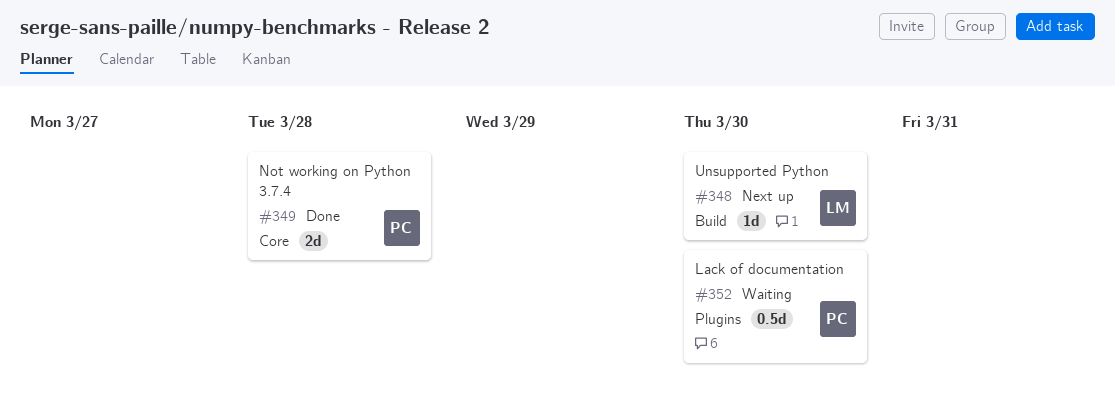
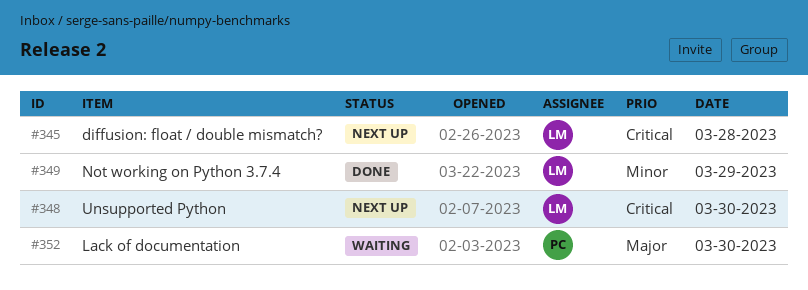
#345: none -> present
#349, owner: PC -> LM
#349, day: Mar 28 -> Mar 29

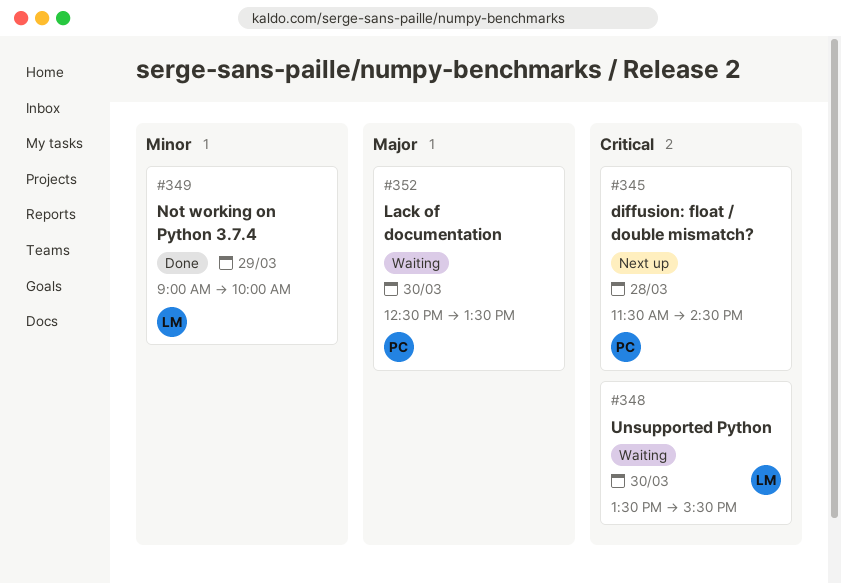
#345, owner: LM -> PC
#348, status: Next up -> Waiting

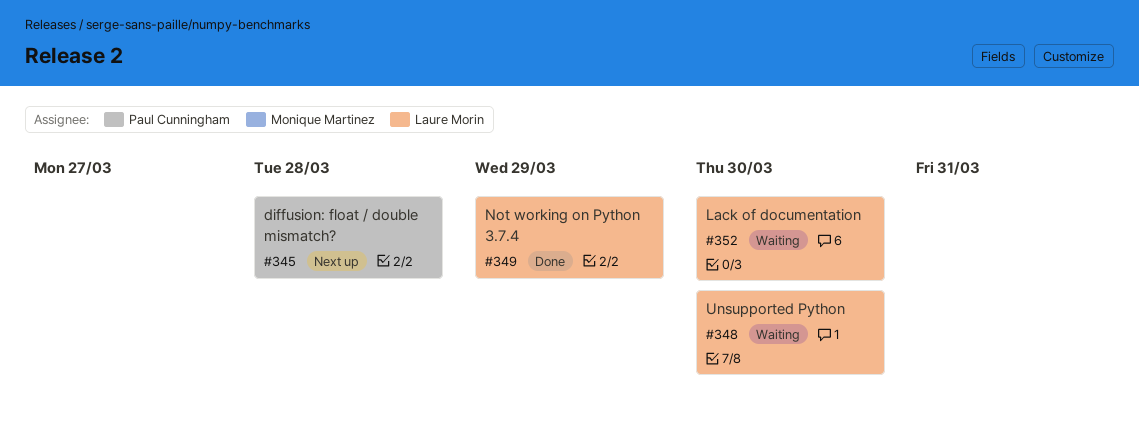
#352, owner: Paul Cunningham -> Laure Morin

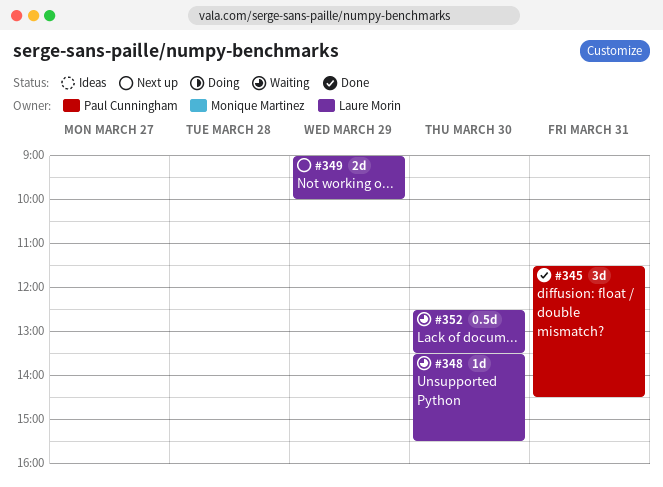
#345, status: Next up -> Done
#345, day: Mar 28 -> Mar 31
#349, status: Done -> Next up

